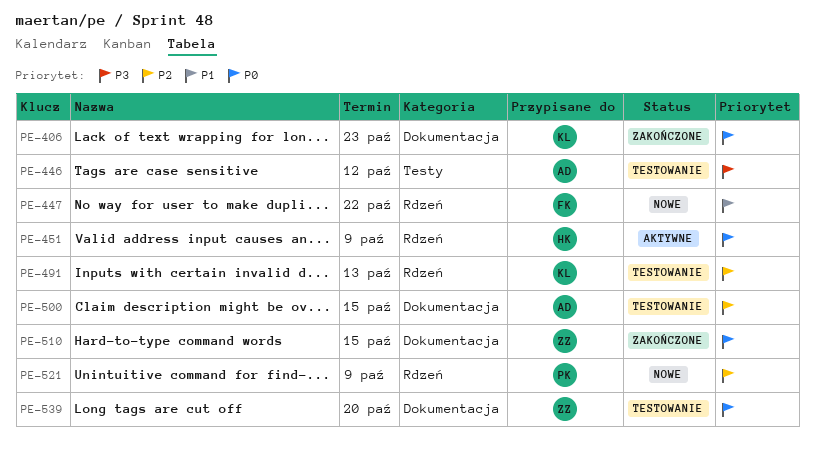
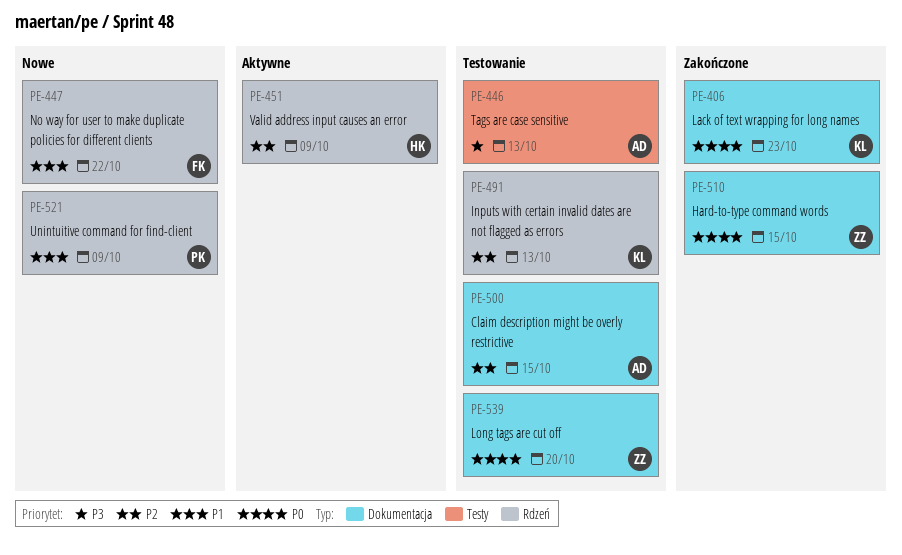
PE-446, due: Oct 12 -> Oct 13
PE-451, priority: P0 -> P2
PE-521, priority: P2 -> P1

